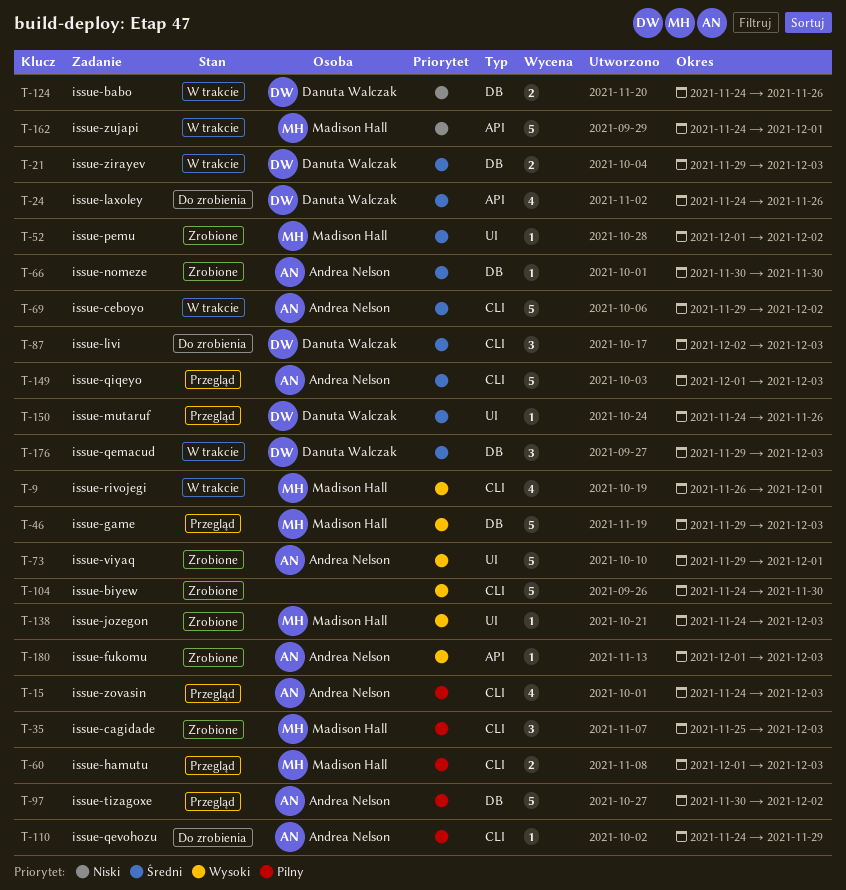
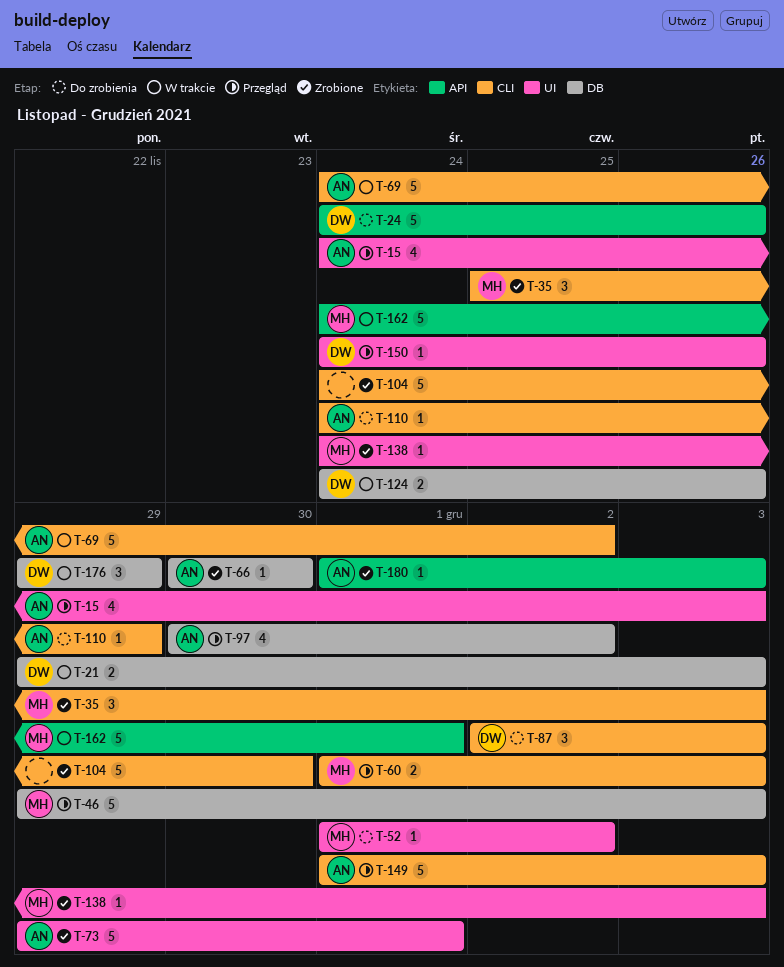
T-9: present -> none
T-15, label: CLI -> UI
T-24, estimate: 4 -> 5
T-52, status: Zrobione -> Do zrobienia
T-69, start: Nov 29 -> Nov 24
T-97, estimate: 5 -> 4
T-176, due: Dec 3 -> Nov 29

